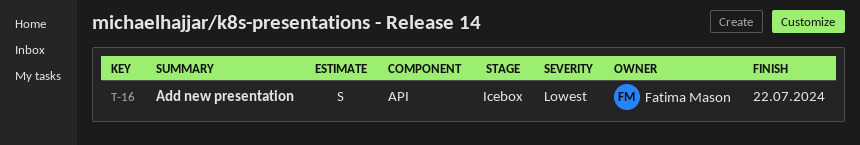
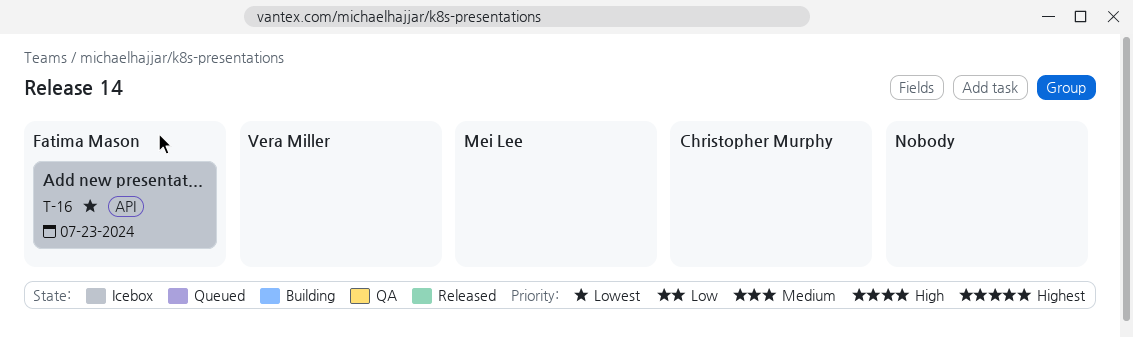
T-16, due: Jul 22 -> Jul 23

